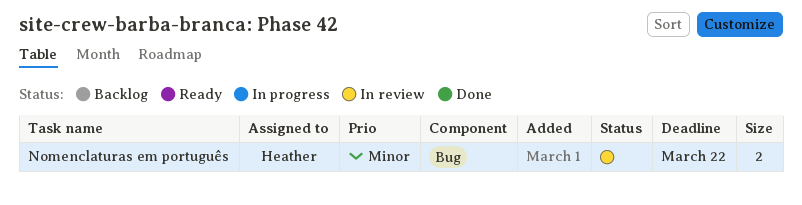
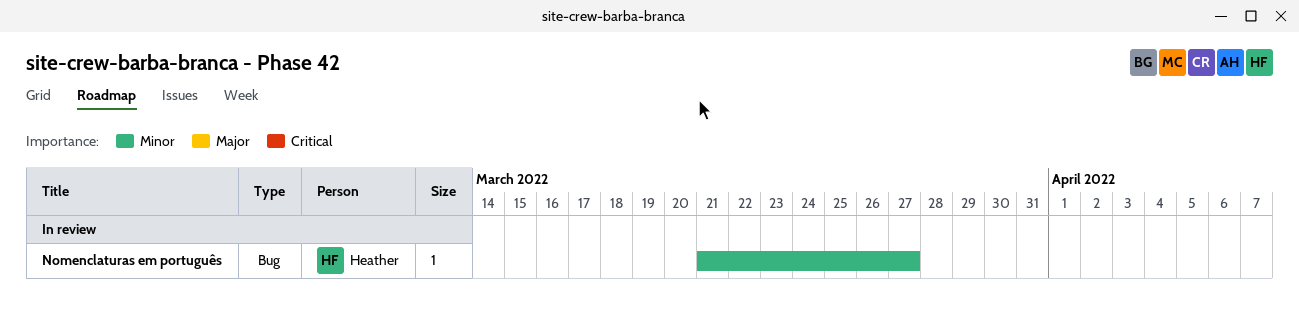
Nomenclaturas em português, estimate: 2 -> 1
Nomenclaturas em português, due: Mar 22 -> Mar 27

